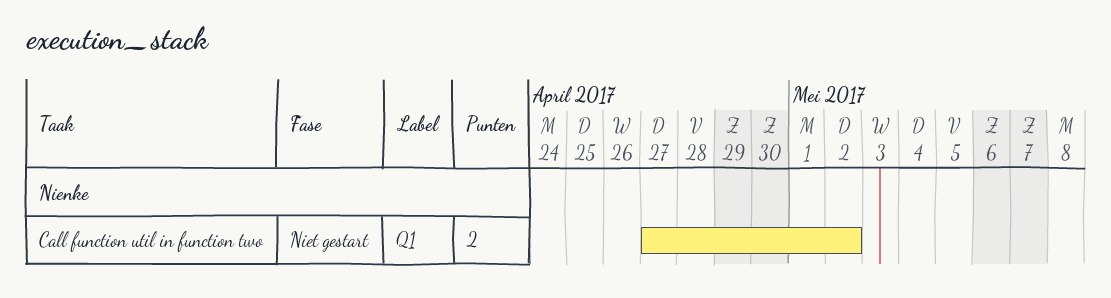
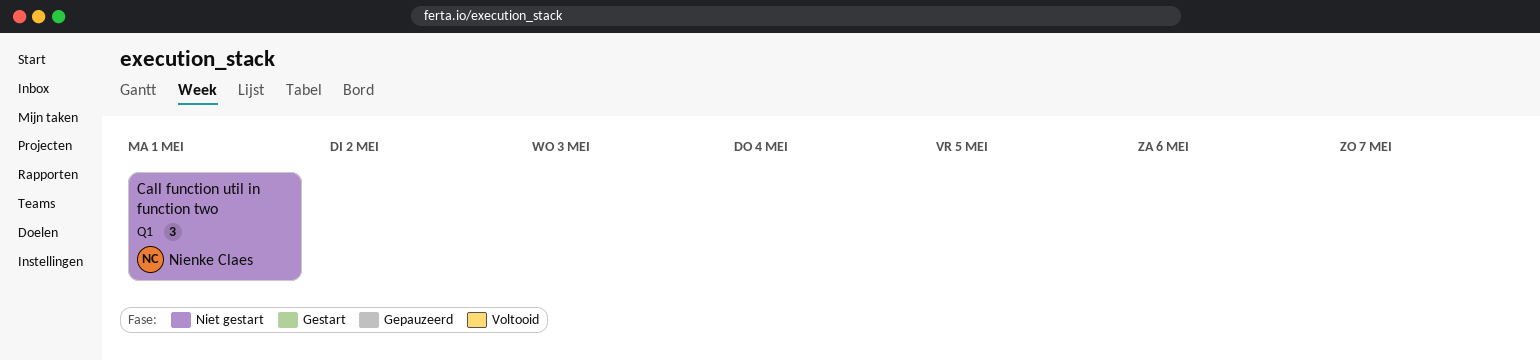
Call function util in function two, estimate: 2 -> 3
Call function util in function two, due: May 2 -> May 1

